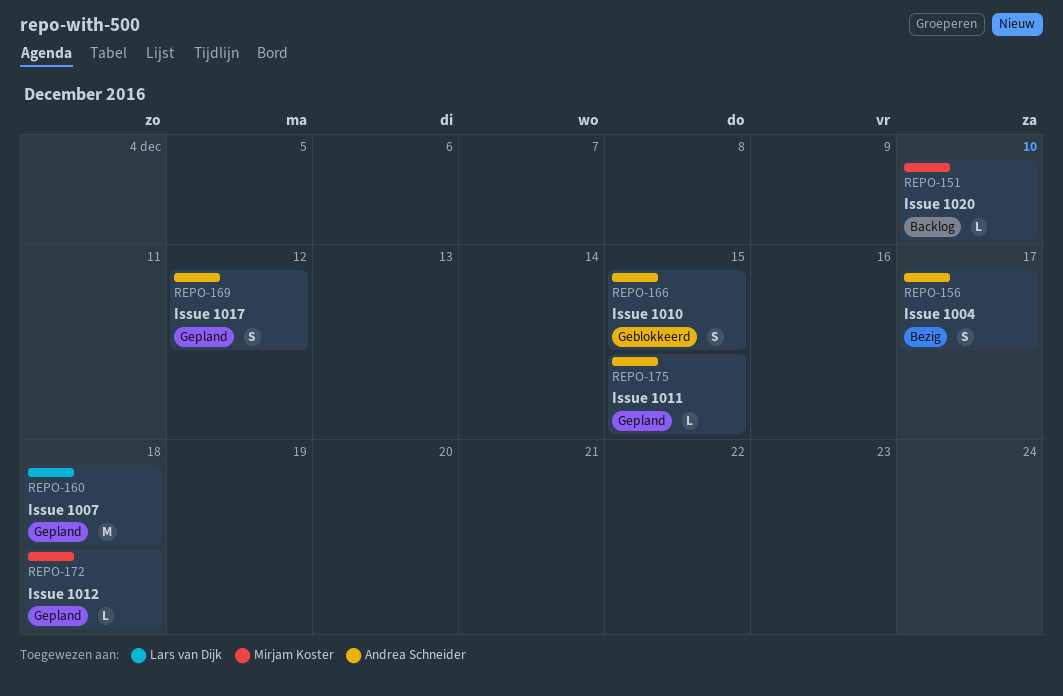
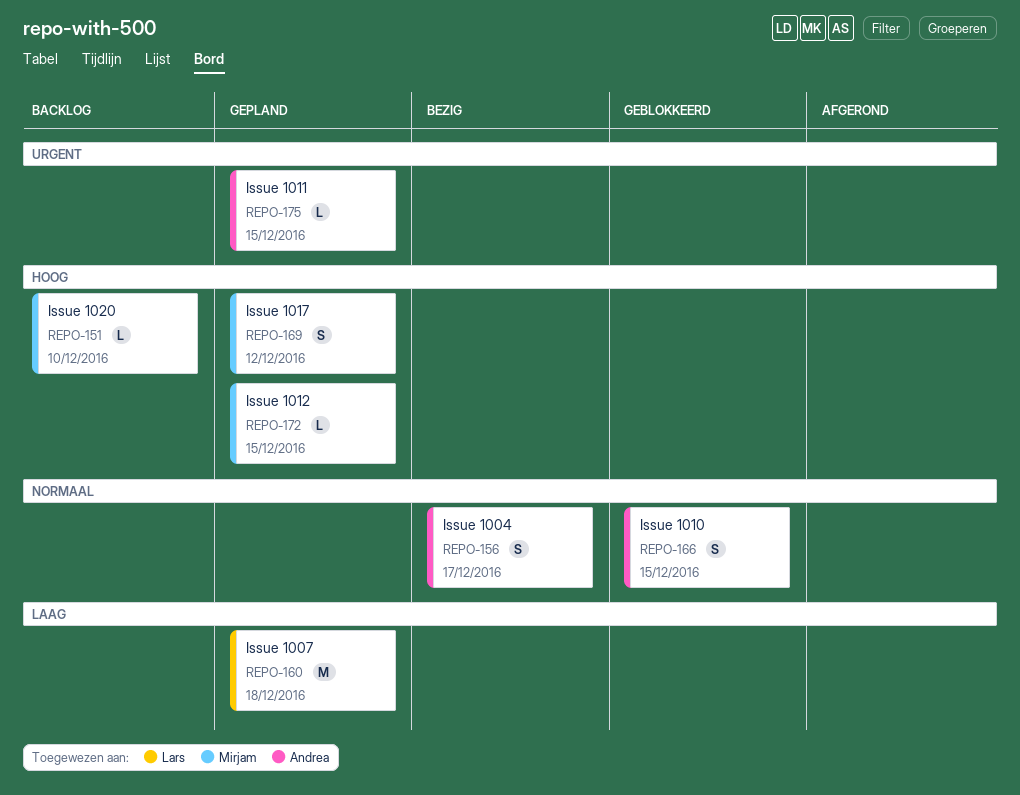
REPO-169, owner: Andrea Schneider -> Mirjam Koster
REPO-172, due: Dec 18 -> Dec 15

